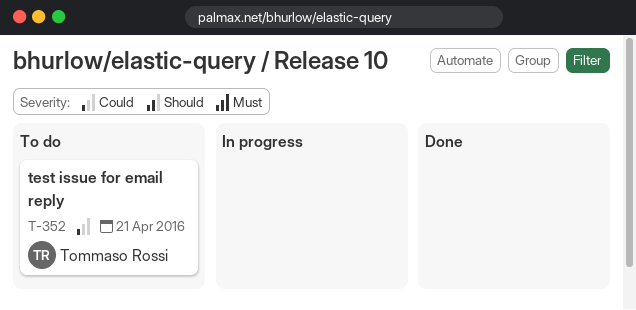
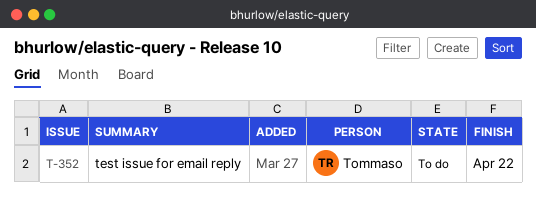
T-352, due: Apr 21 -> Apr 22

